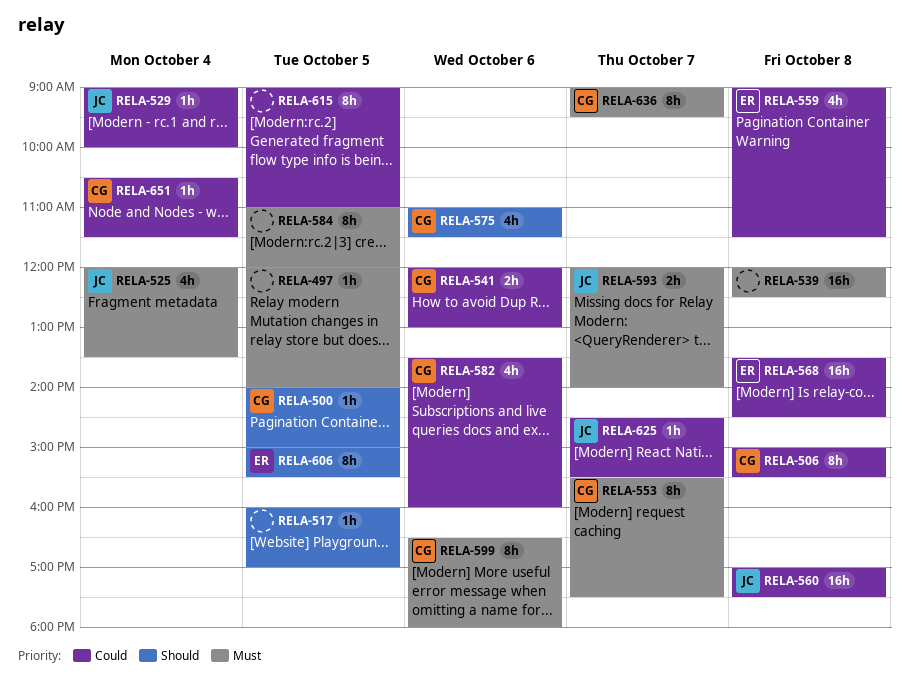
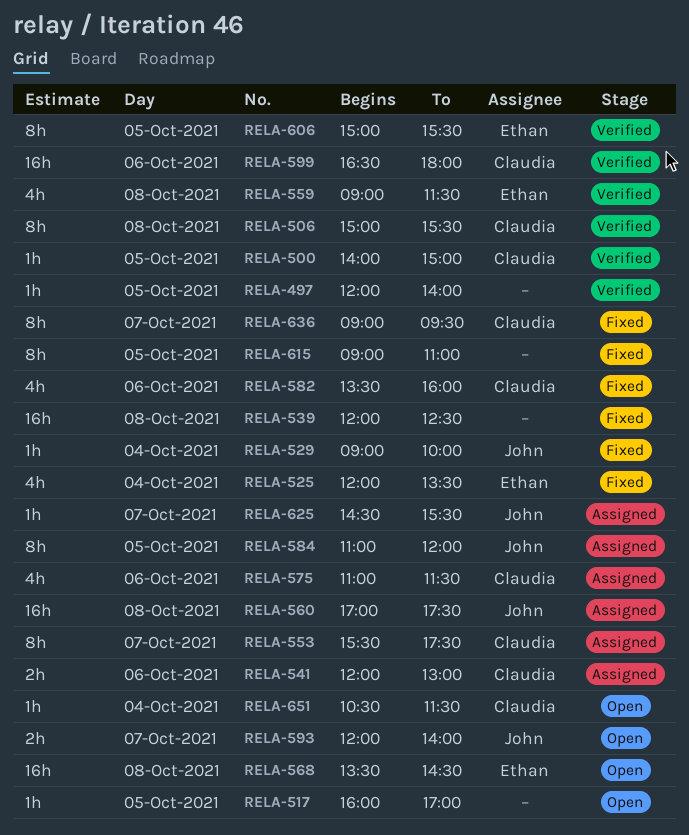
RELA-525, owner: John -> Ethan
RELA-584, owner: none -> John
RELA-599, estimate: 8h -> 16h

